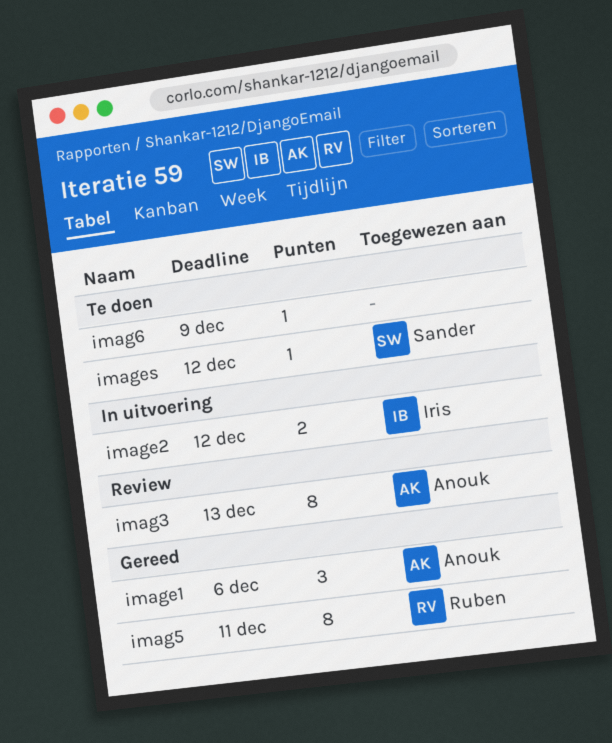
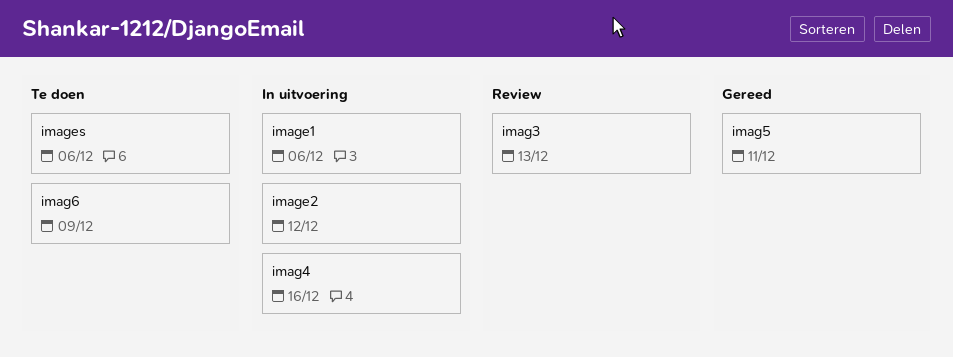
imag4: none -> present
image1, status: Gereed -> In uitvoering
images, due: Dec 12 -> Dec 6

